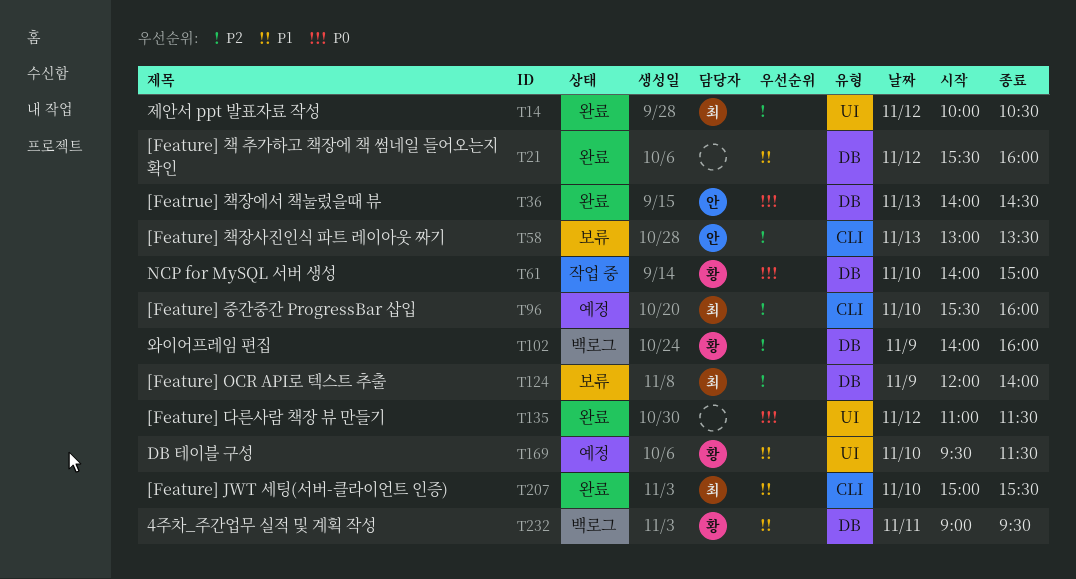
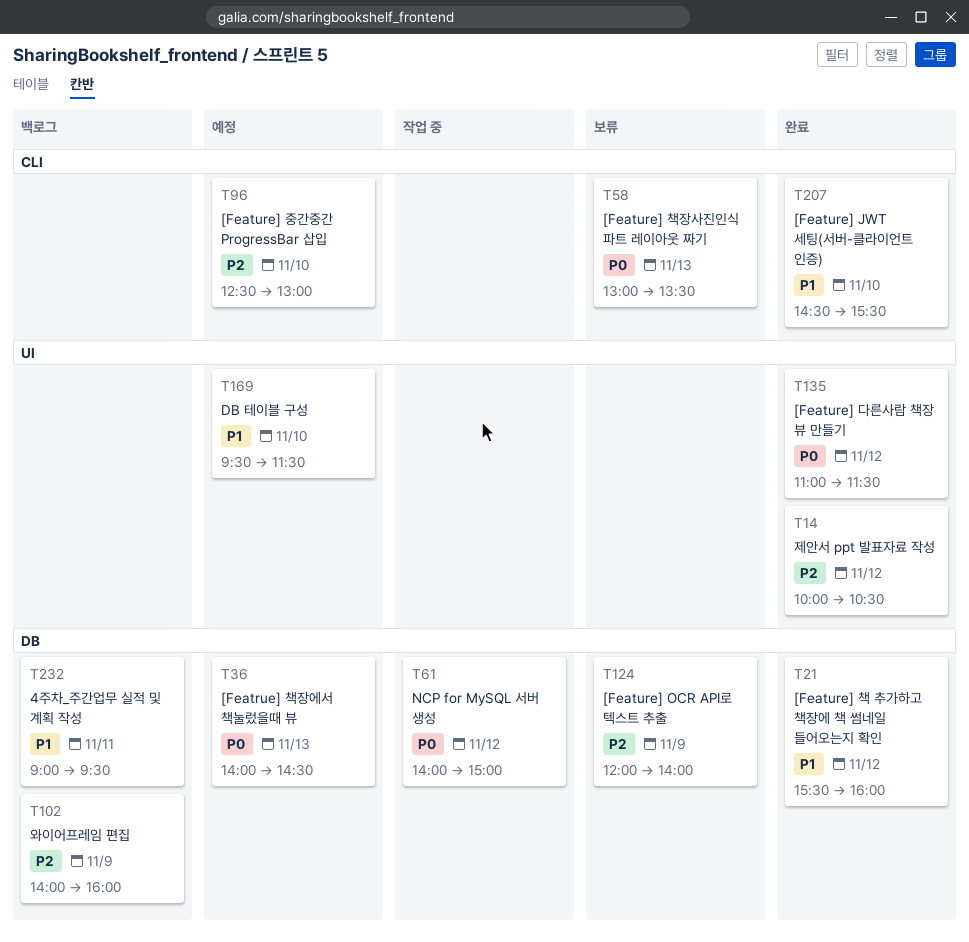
T36, status: 완료 -> 예정
T58, priority: P2 -> P0
T61, day: Nov 10 -> Nov 12
T96, begins: 15:30 -> 12:30
T96, ends: 16:00 -> 13:00
T207, begins: 15:00 -> 14:30

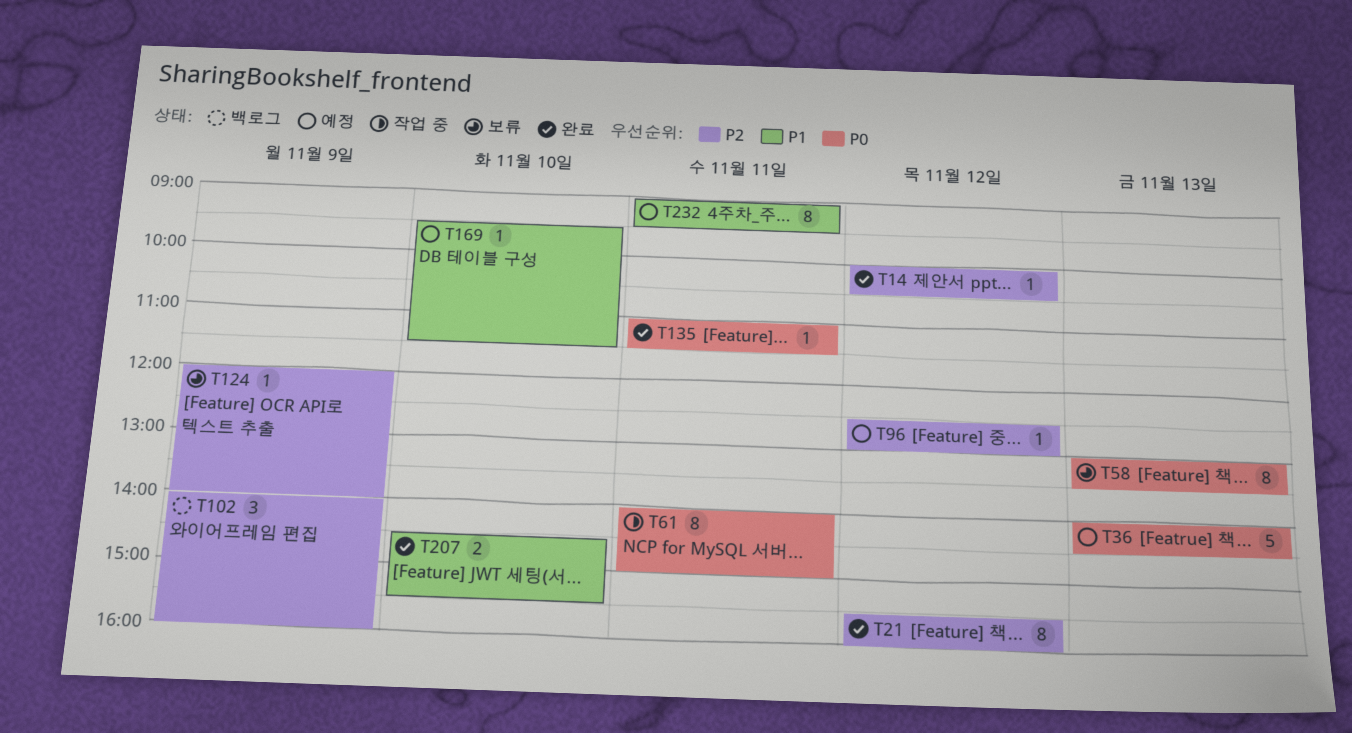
T21, priority: P1 -> P2
T61, day: Nov 12 -> Nov 11
T96, day: Nov 10 -> Nov 12
T135, day: Nov 12 -> Nov 11
T232, status: 백로그 -> 예정

